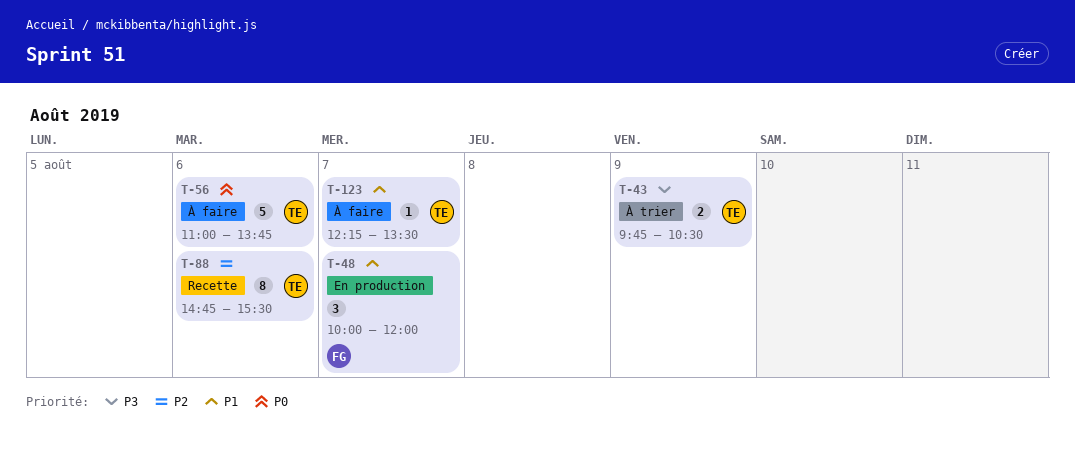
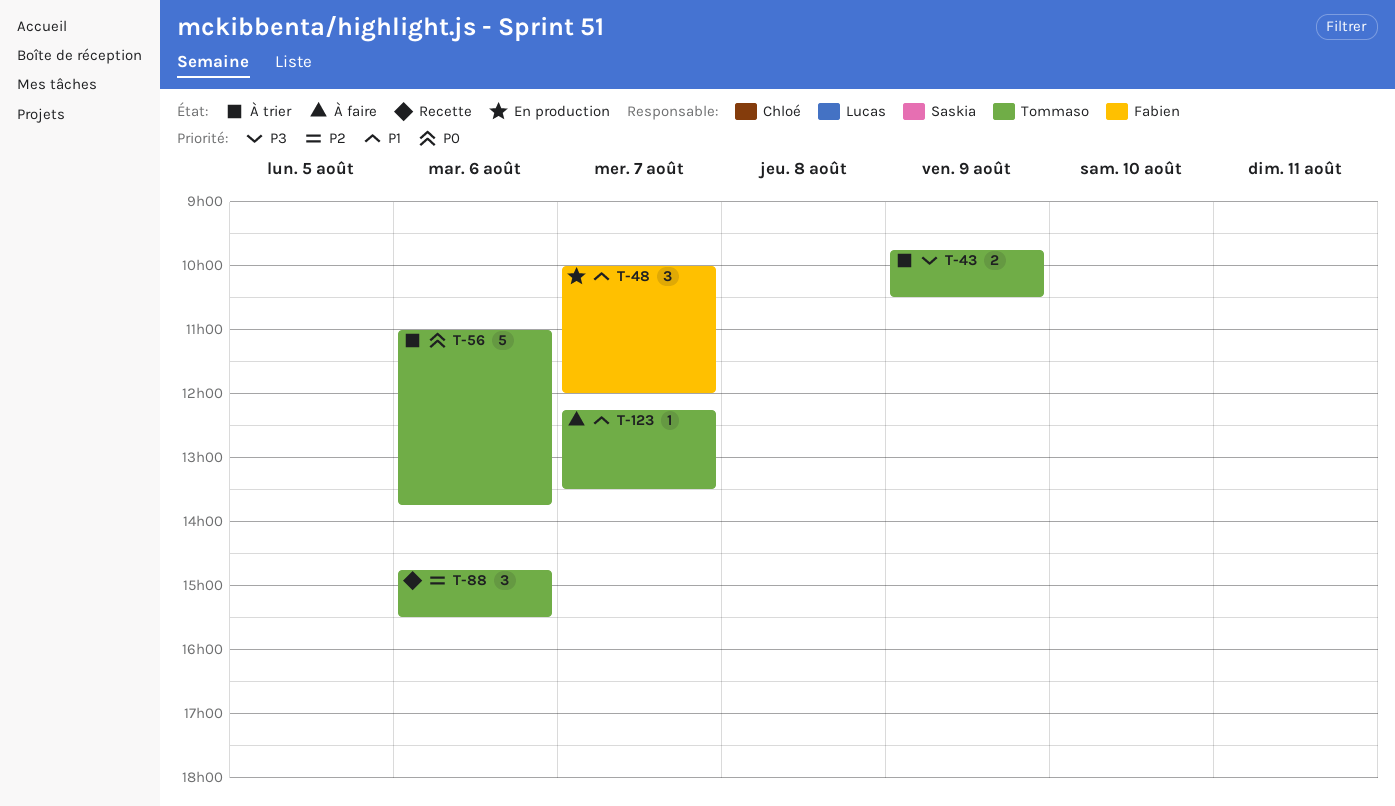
T-56, status: À faire -> À trier
T-88, estimate: 8 -> 3

